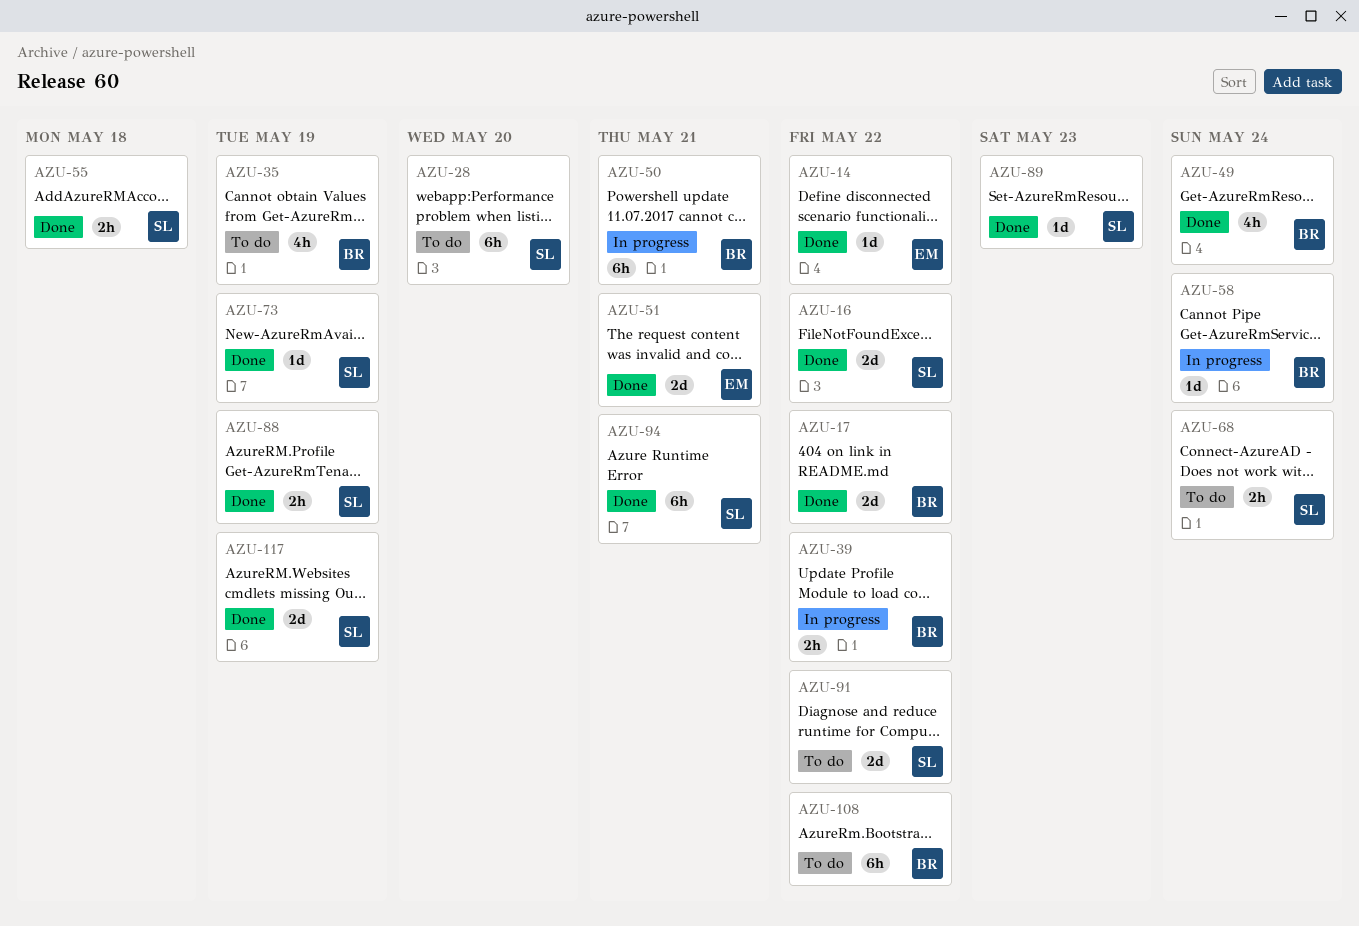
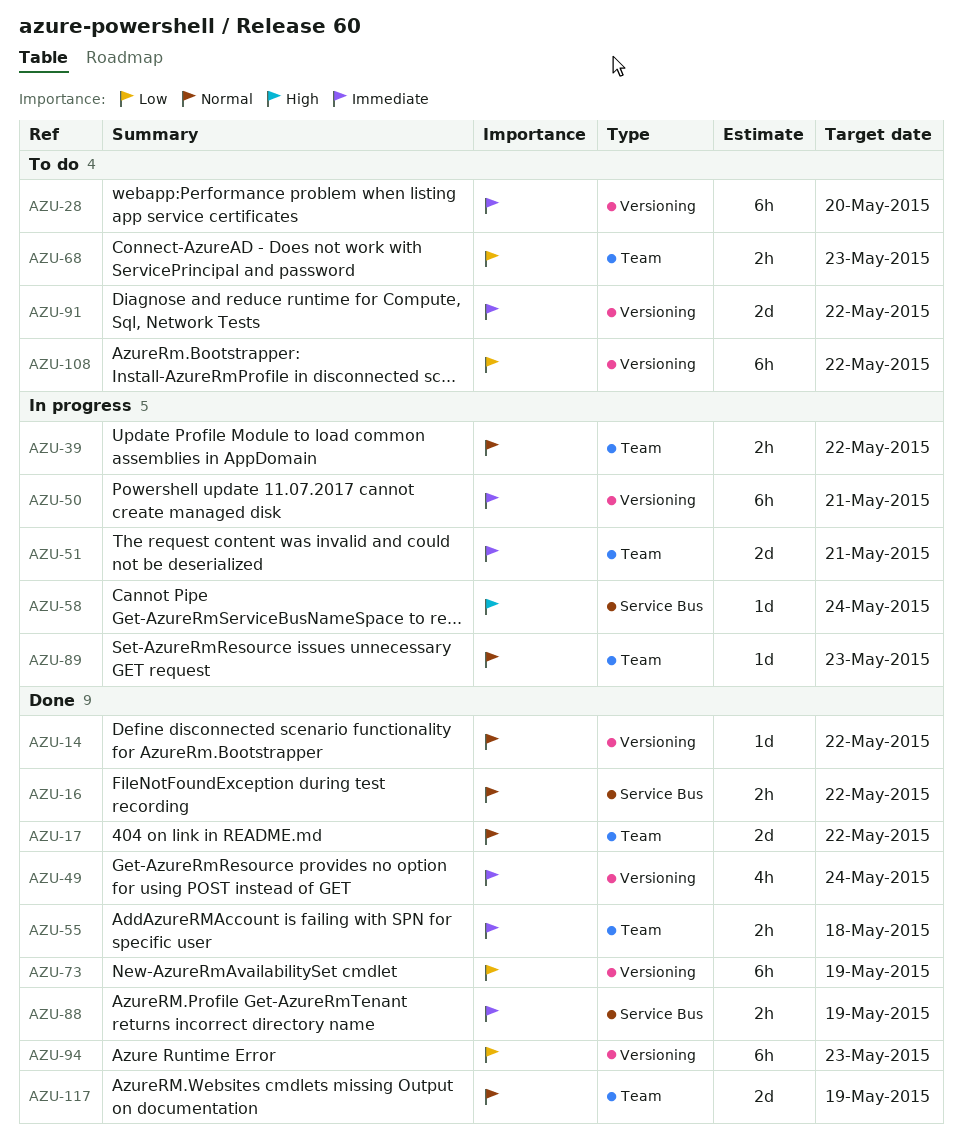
AZU-16, estimate: 2d -> 2h
AZU-35: present -> none
AZU-51, status: Done -> In progress
AZU-68, due: May 24 -> May 23
AZU-73, estimate: 1d -> 6h
AZU-89, status: Done -> In progress
AZU-94, due: May 21 -> May 23

